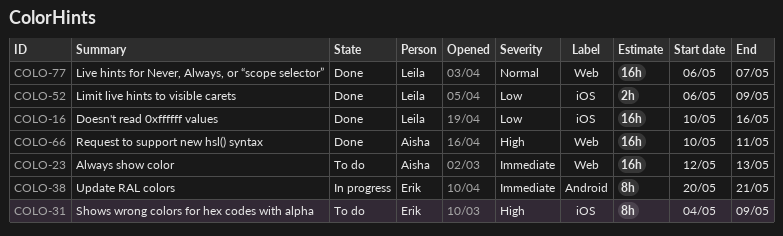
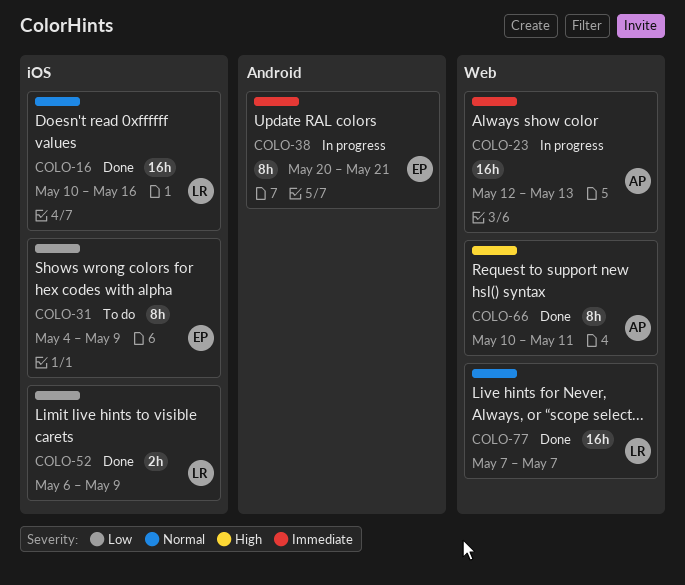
COLO-16, priority: Low -> Normal
COLO-23, status: To do -> In progress
COLO-31, priority: High -> Low
COLO-66, estimate: 16h -> 8h
COLO-77, start: May 6 -> May 7

